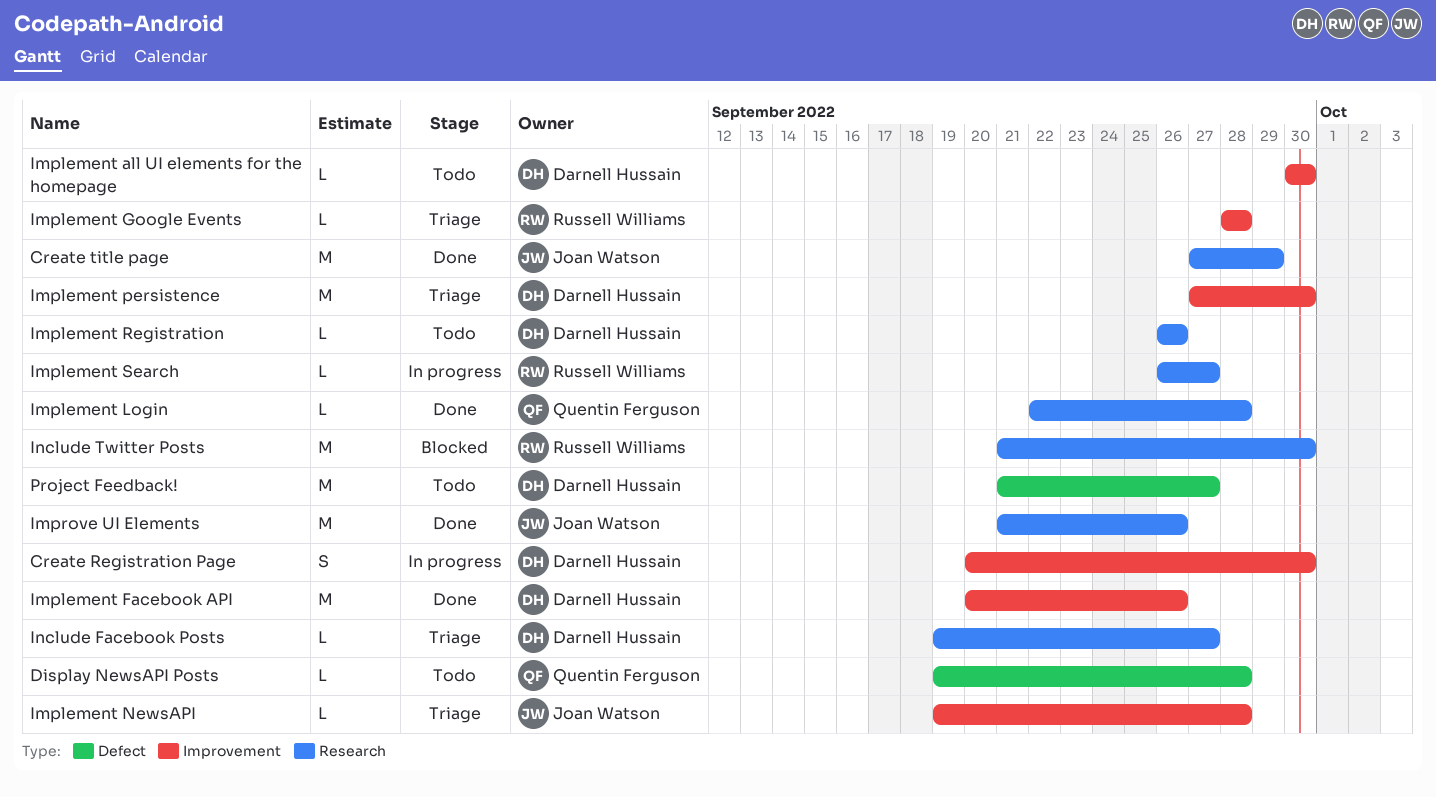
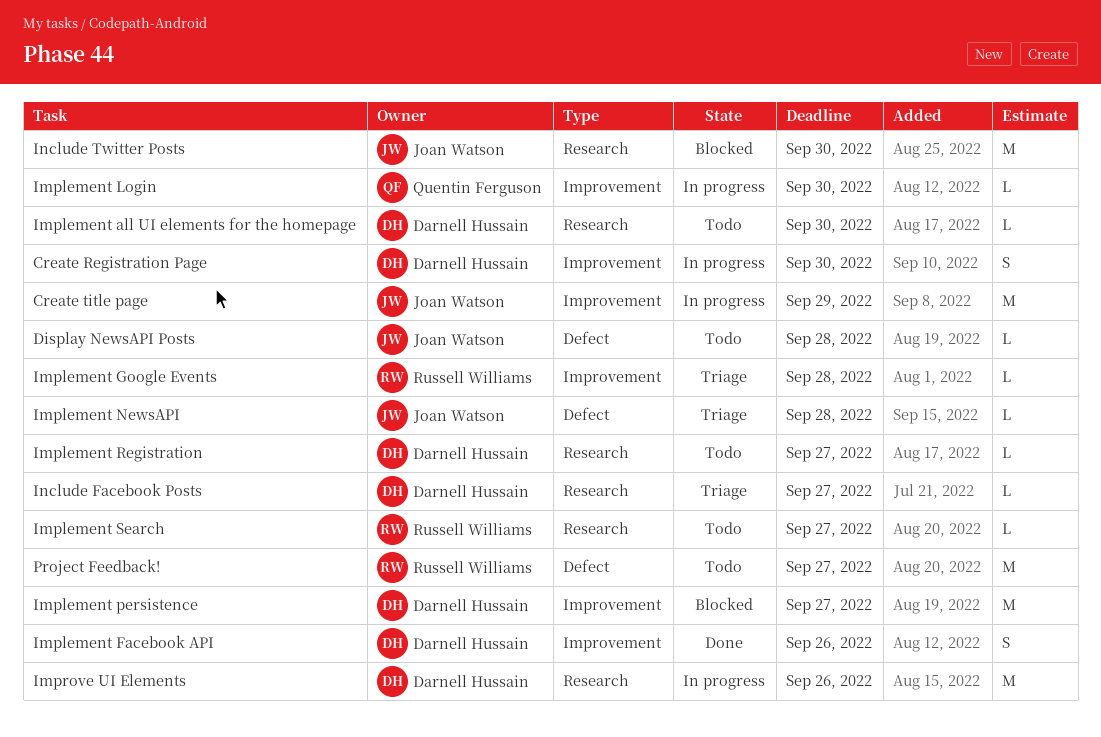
Create title page, status: Done -> In progress
Create title page, label: Research -> Improvement
Display NewsAPI Posts, owner: Quentin Ferguson -> Joan Watson
Implement all UI elements for the homepage, label: Improvement -> Research
Implement Facebook API, estimate: M -> S
Implement Login, status: Done -> In progress
Implement Login, label: Research -> Improvement
Implement Login, due: Sep 28 -> Sep 30
Implement NewsAPI, label: Improvement -> Defect
Implement persistence, status: Triage -> Blocked
Implement persistence, due: Sep 30 -> Sep 27
Implement Registration, due: Sep 26 -> Sep 27
Implement Search, status: In progress -> Todo
Improve UI Elements, status: Done -> In progress
Improve UI Elements, owner: Joan Watson -> Darnell Hussain
Include Twitter Posts, owner: Russell Williams -> Joan Watson
Project Feedback!, owner: Darnell Hussain -> Russell Williams

